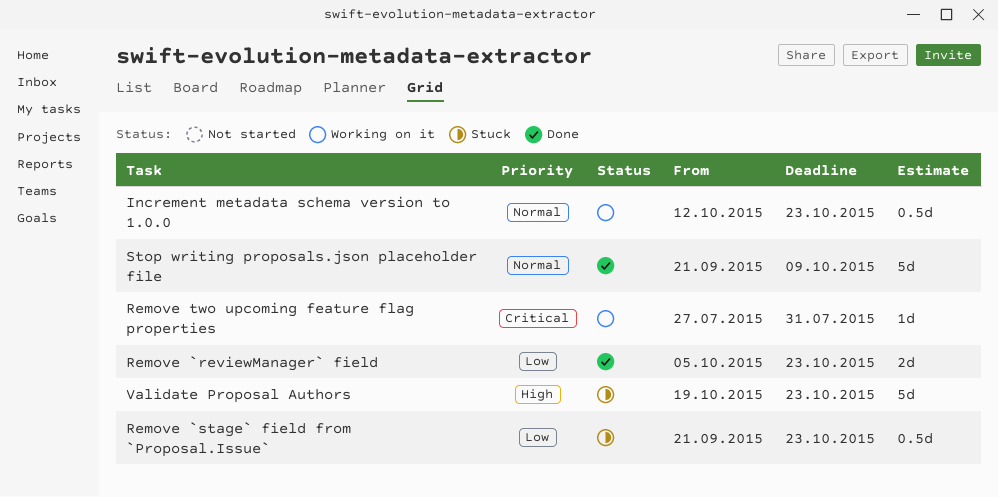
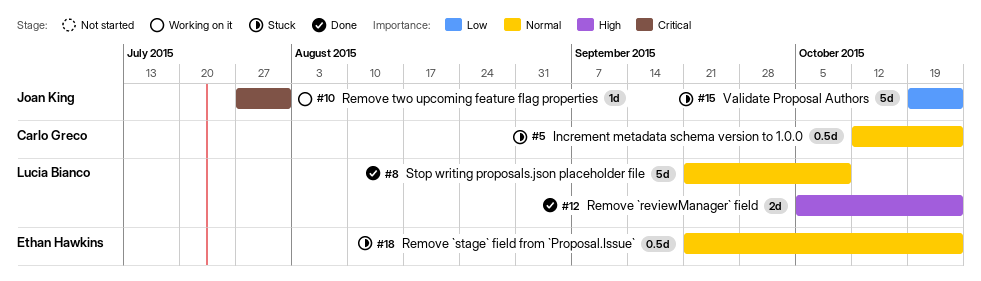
Increment metadata schema version to 1.0.0, status: Working on it -> Stuck
Remove `reviewManager` field, priority: Low -> High
Remove `stage` field from `Proposal.Issue`, priority: Low -> Normal
Validate Proposal Authors, priority: High -> Low

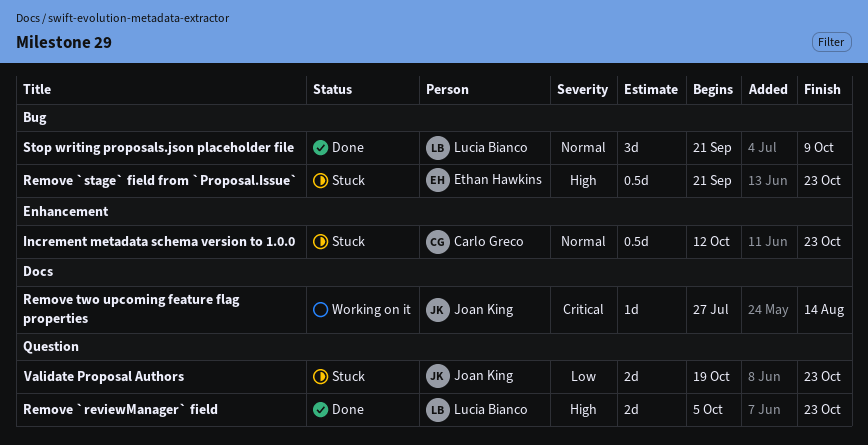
Remove `stage` field from `Proposal.Issue`, priority: Normal -> High
Remove two upcoming feature flag properties, due: Jul 31 -> Aug 14
Stop writing proposals.json placeholder file, estimate: 5d -> 3d
Validate Proposal Authors, estimate: 5d -> 2d

